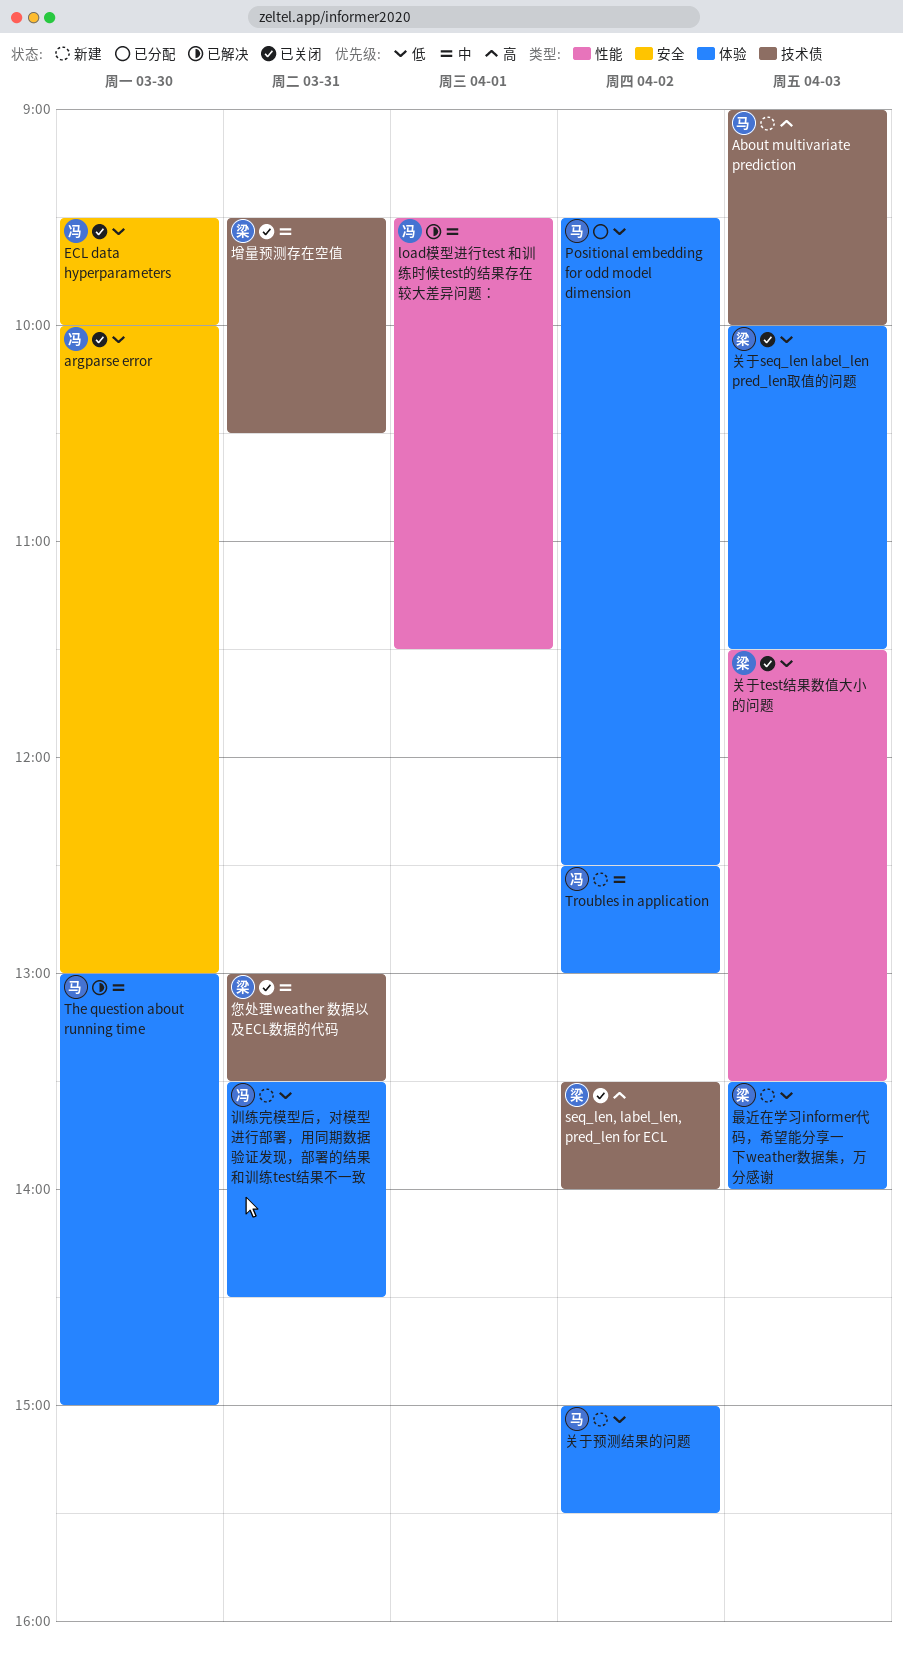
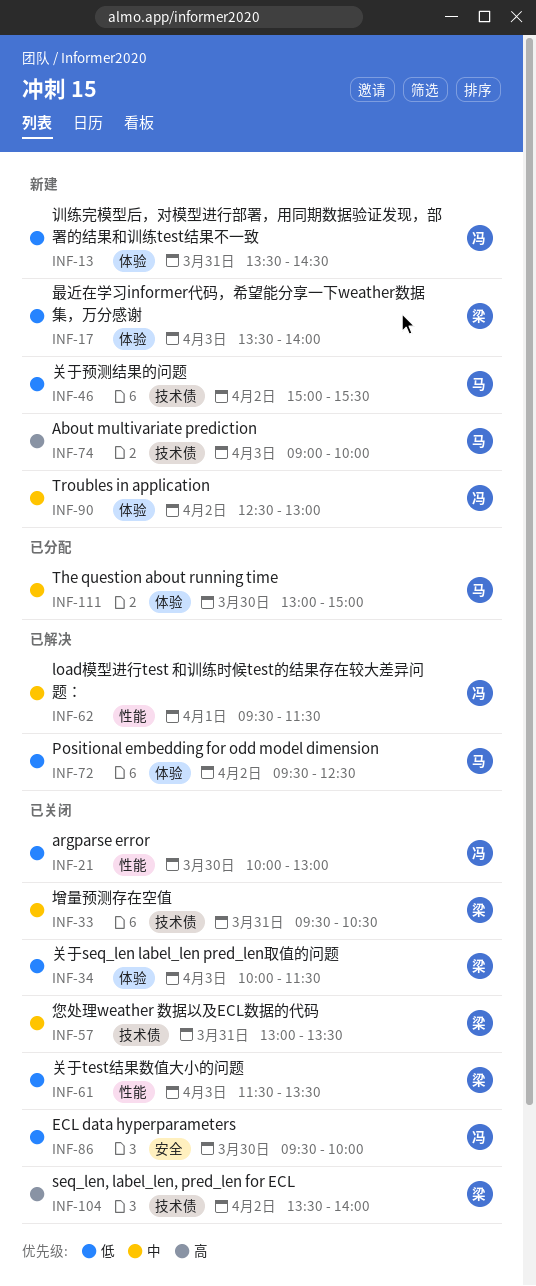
argparse error, label: 安全 -> 性能
Positional embedding for odd model dimension, status: 已分配 -> 已解决
The question about running time, status: 已解决 -> 已分配
关于预测结果的问题, label: 体验 -> 技术债

